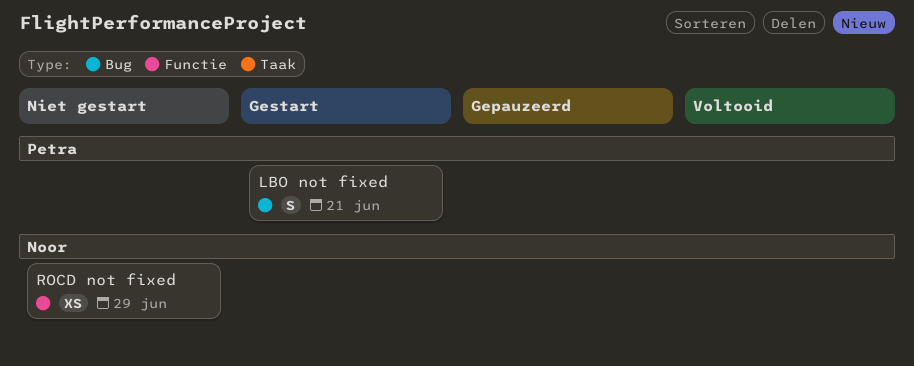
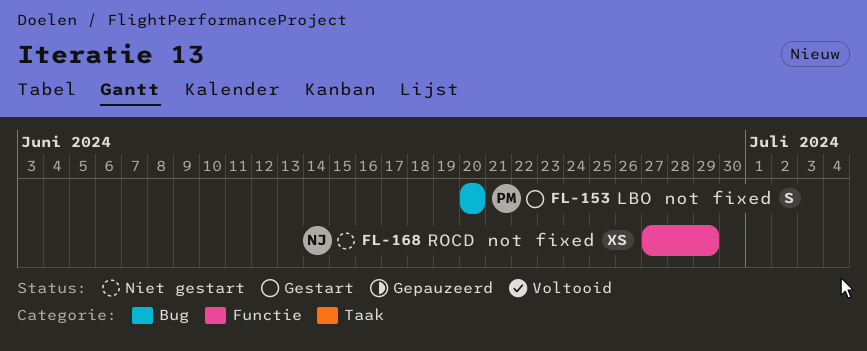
LBO not fixed, due: Jun 21 -> Jun 20

